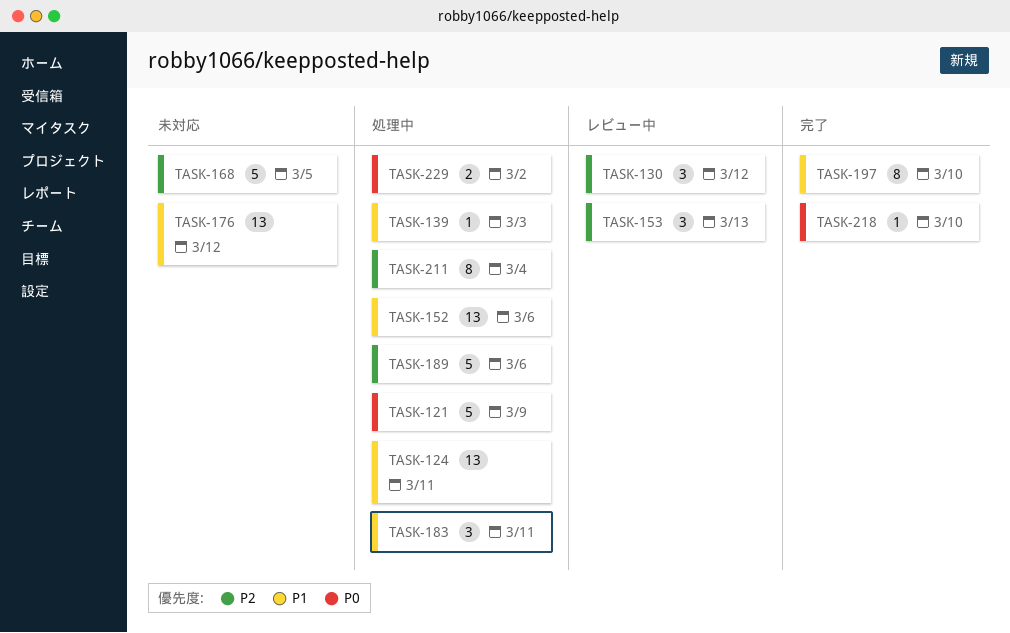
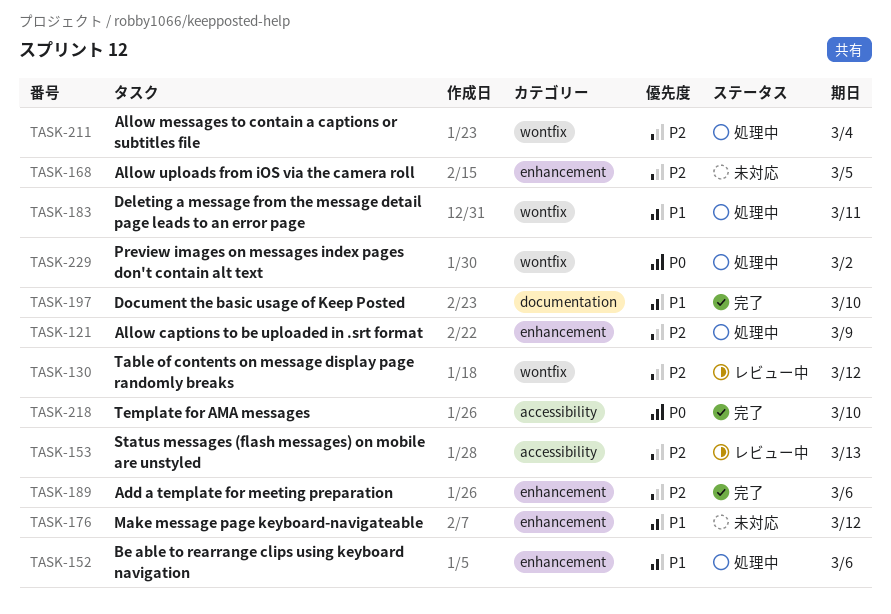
TASK-121, priority: P0 -> P2
TASK-124: present -> none
TASK-139: present -> none
TASK-189, status: 処理中 -> 完了

